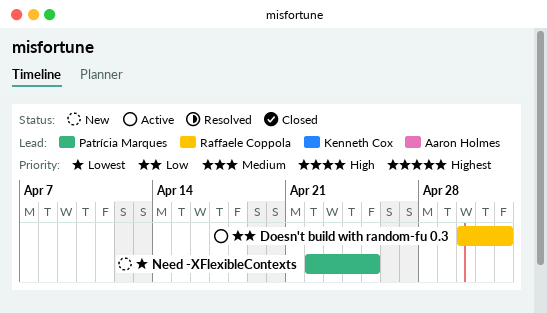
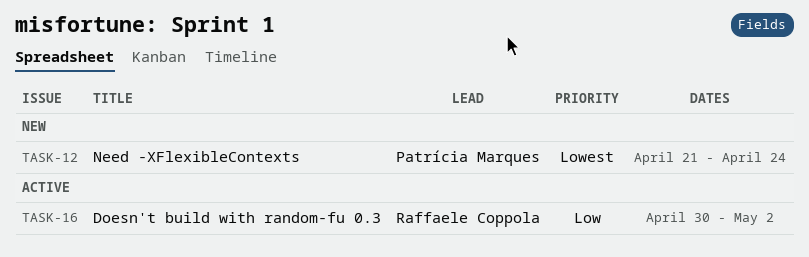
Need -XFlexibleContexts, start: Apr 22 -> Apr 21
Need -XFlexibleContexts, due: Apr 25 -> Apr 24

